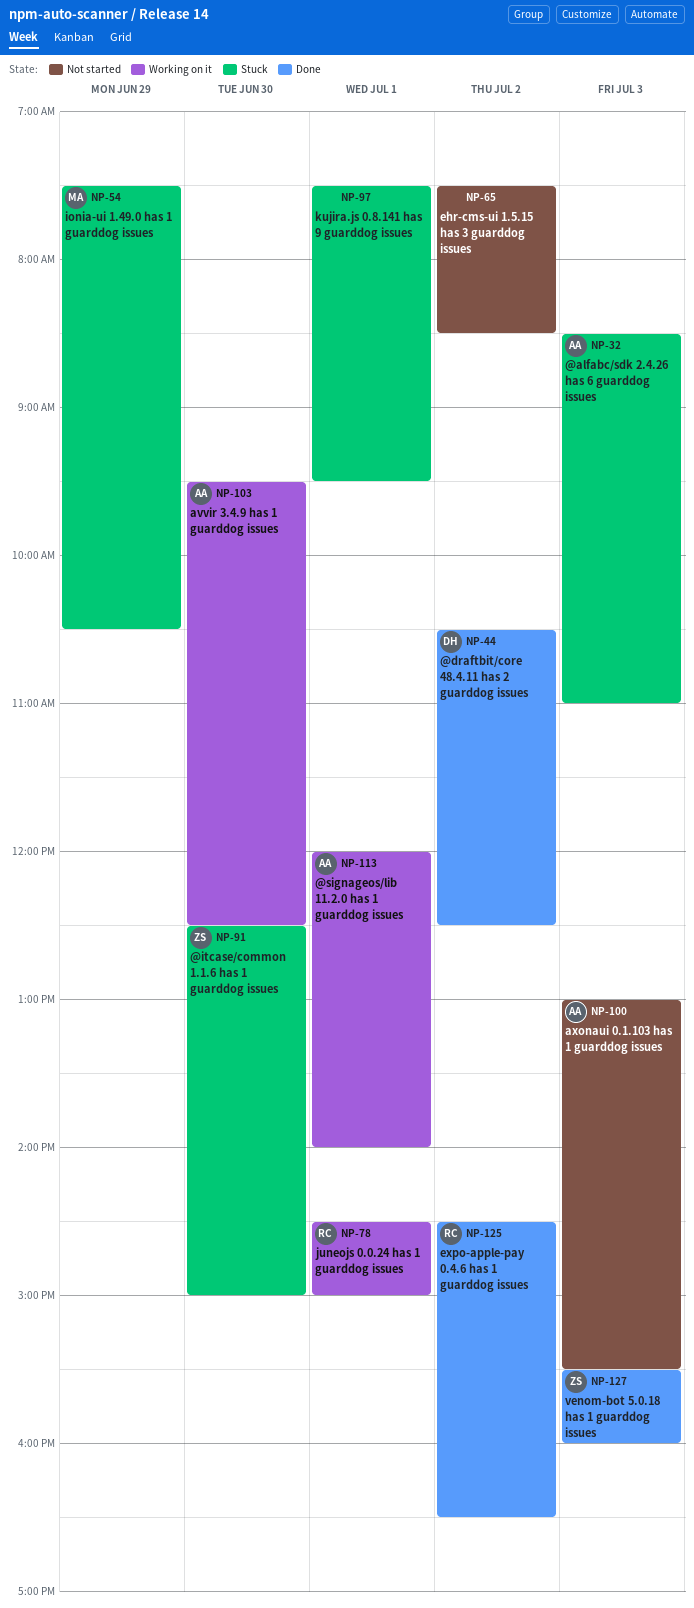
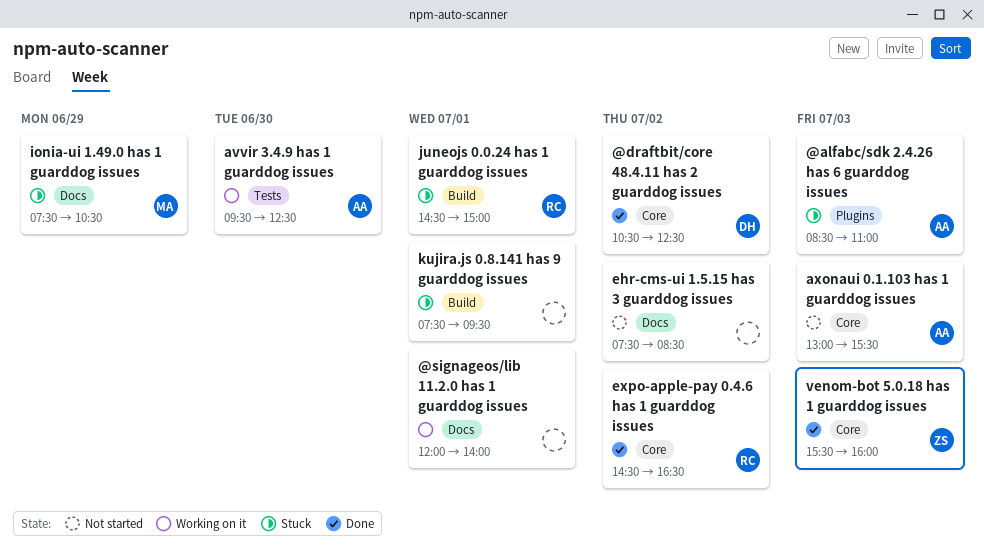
@itcase/common 1.1.6 has 1 guarddog issues: present -> none
@signageos/lib 11.2.0 has 1 guarddog issues, owner: AA -> none
juneojs 0.0.24 has 1 guarddog issues, status: Working on it -> Stuck

